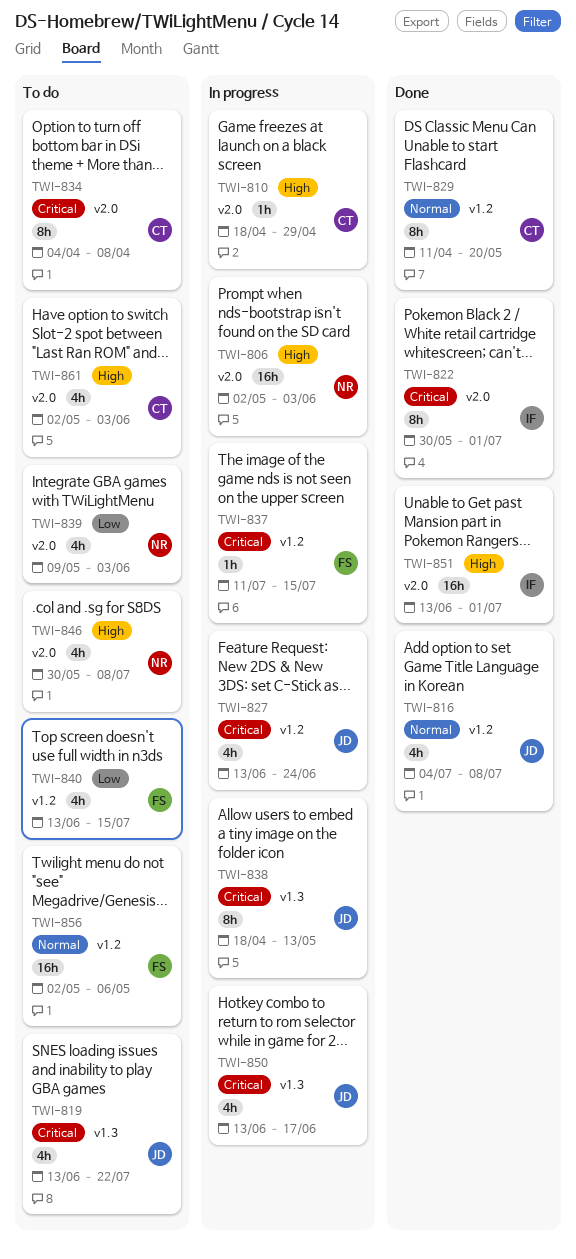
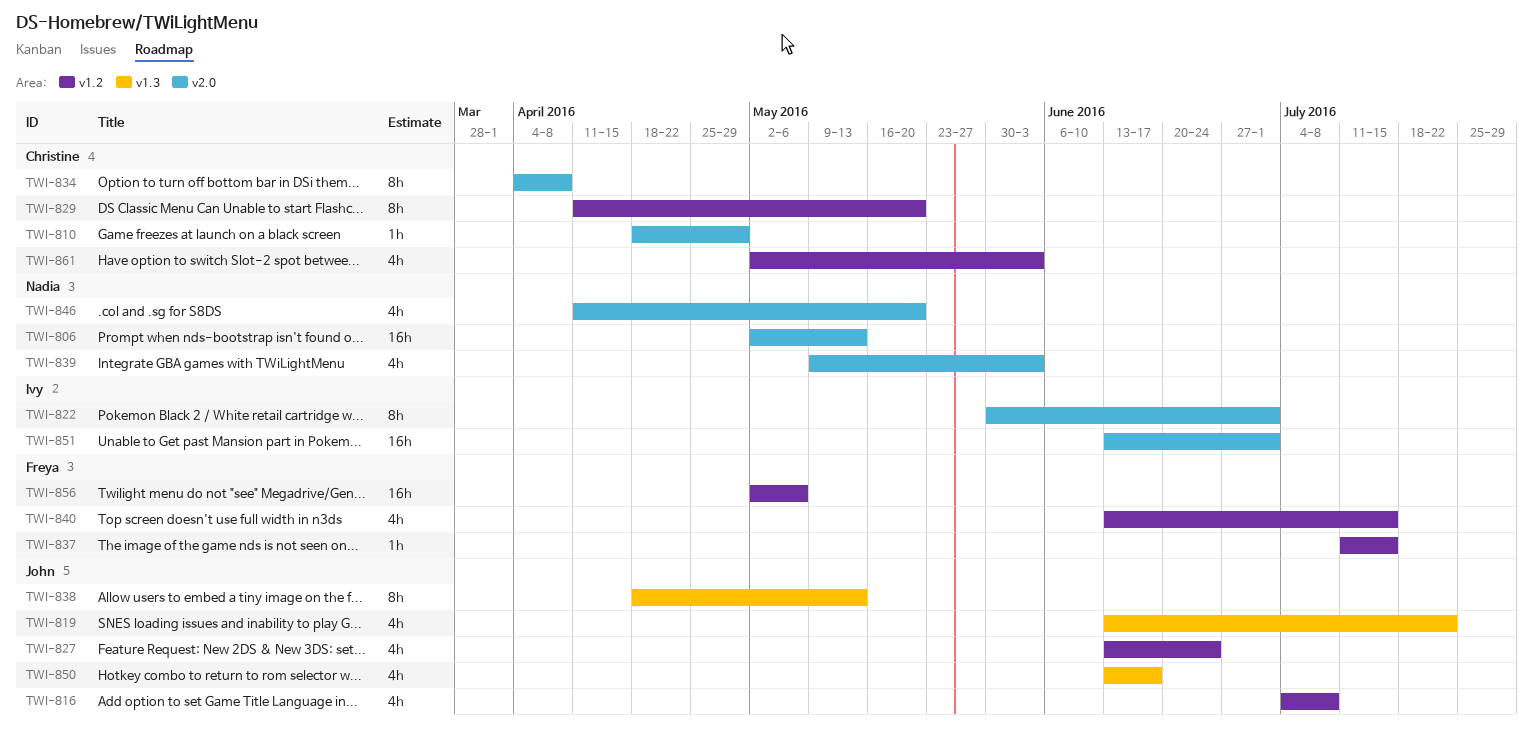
TWI-806, due: Jun 3 -> May 13
TWI-846, start: May 30 -> Apr 11
TWI-846, due: Jul 8 -> May 20
TWI-861, label: v2.0 -> v1.2

